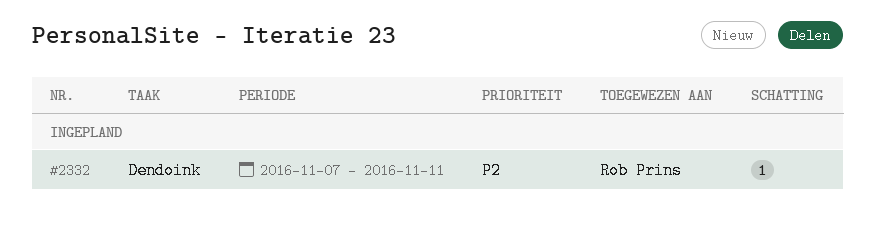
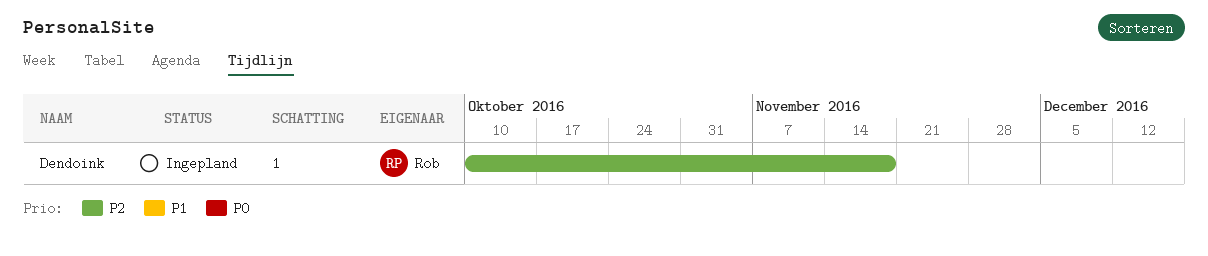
Dendoink, start: Nov 7 -> Oct 10
Dendoink, due: Nov 11 -> Nov 18

